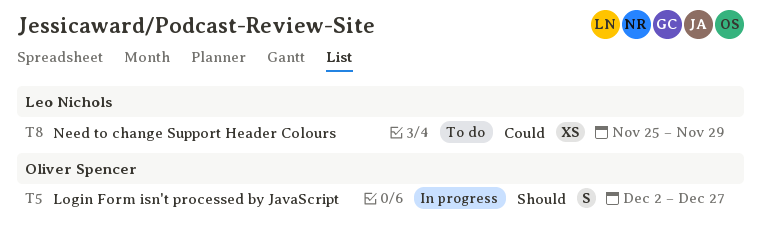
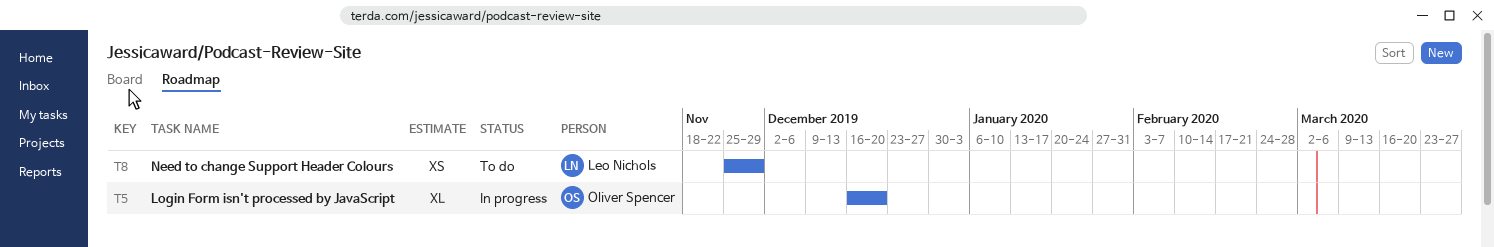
T5, estimate: S -> XL
T5, start: Dec 2 -> Dec 16
T5, due: Dec 27 -> Dec 20

